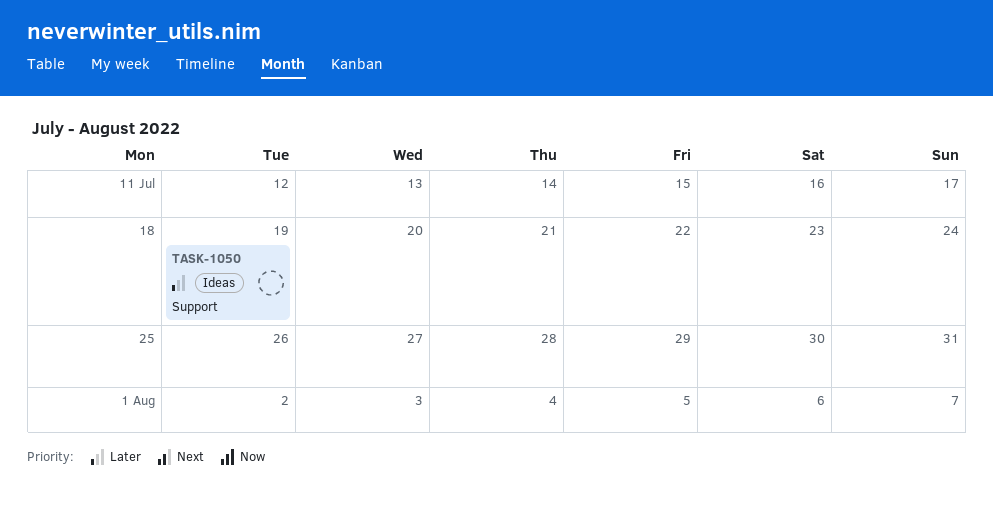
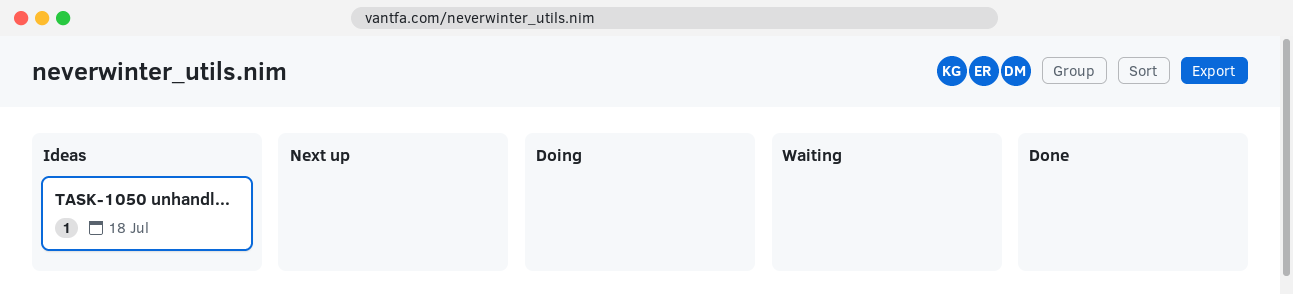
TASK-1050, due: Jul 19 -> Jul 18

